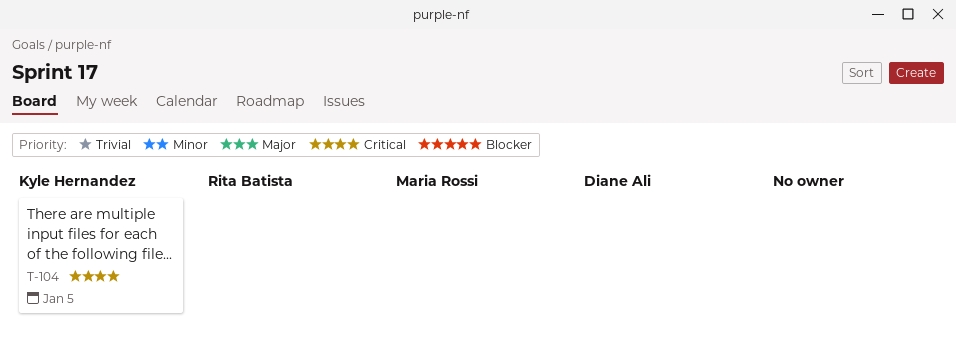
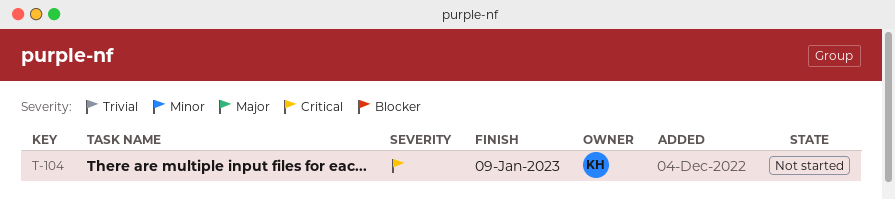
T-104, due: Jan 5 -> Jan 9

